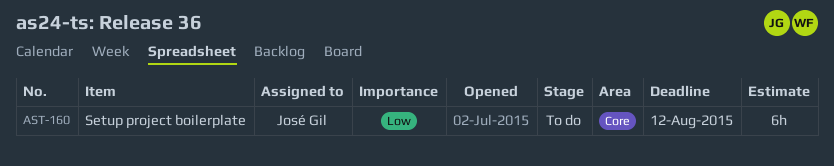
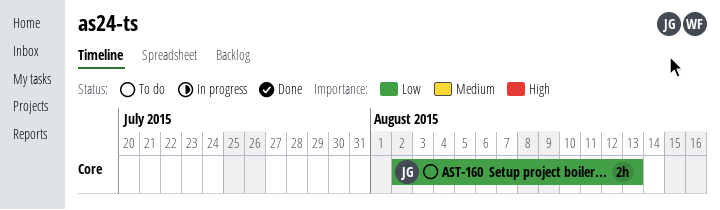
AST-160, estimate: 6h -> 2h
AST-160, due: Aug 12 -> Aug 13

